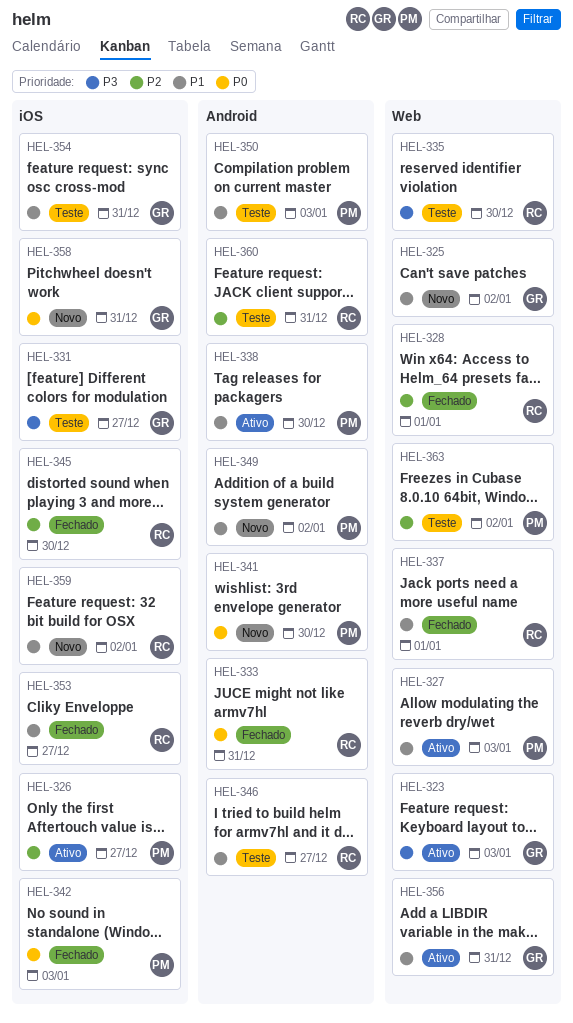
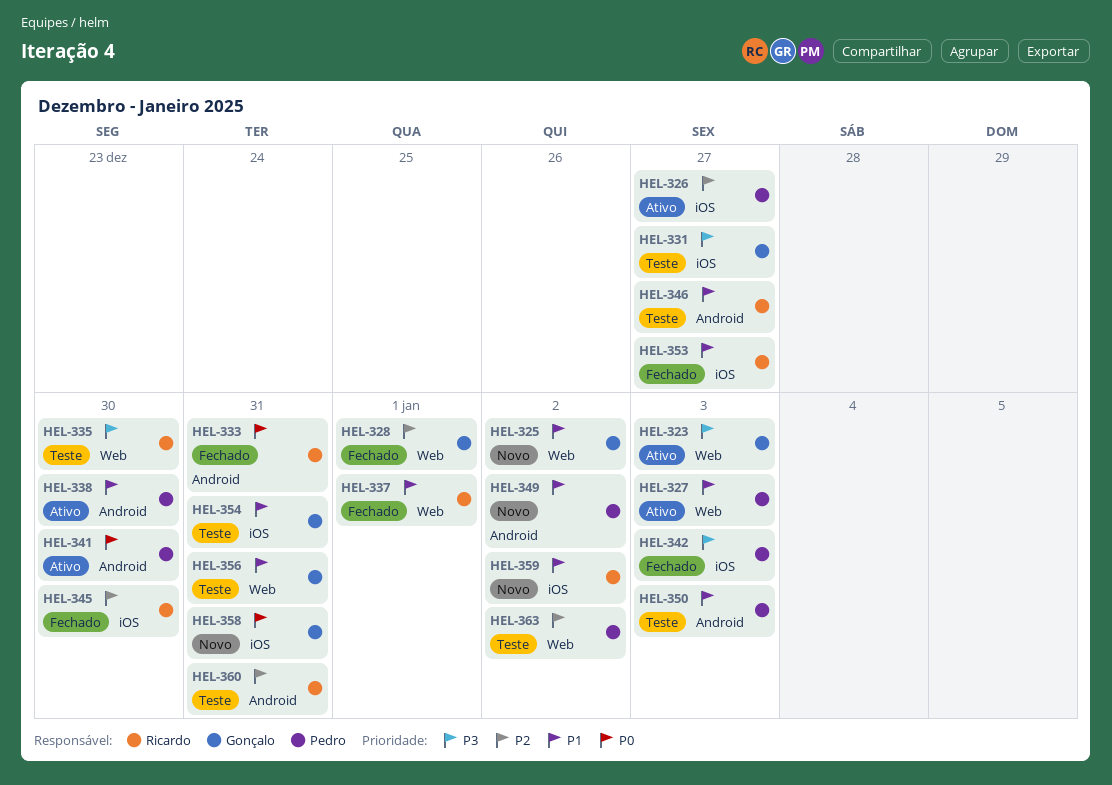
HEL-328, owner: Ricardo -> Gonçalo
HEL-341, status: Novo -> Ativo
HEL-342, priority: P0 -> P3
HEL-356, status: Ativo -> Teste

